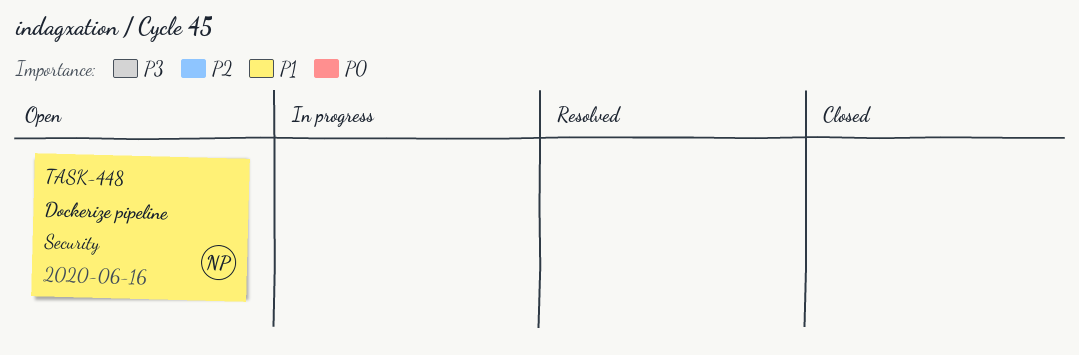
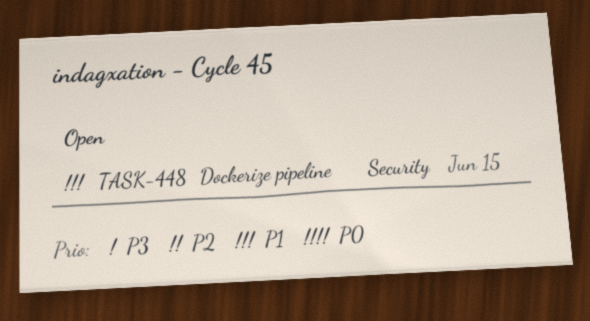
TASK-448, due: Jun 16 -> Jun 15

